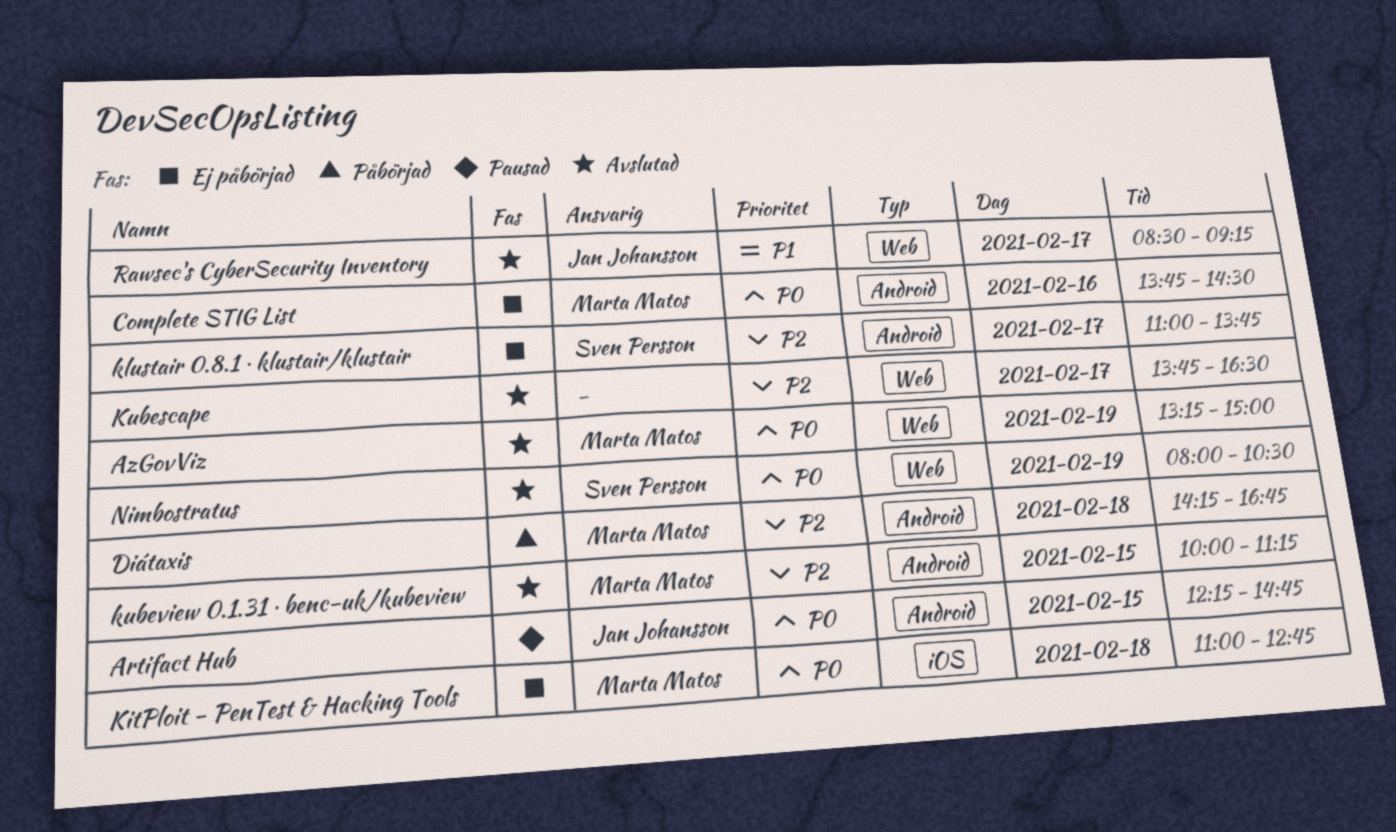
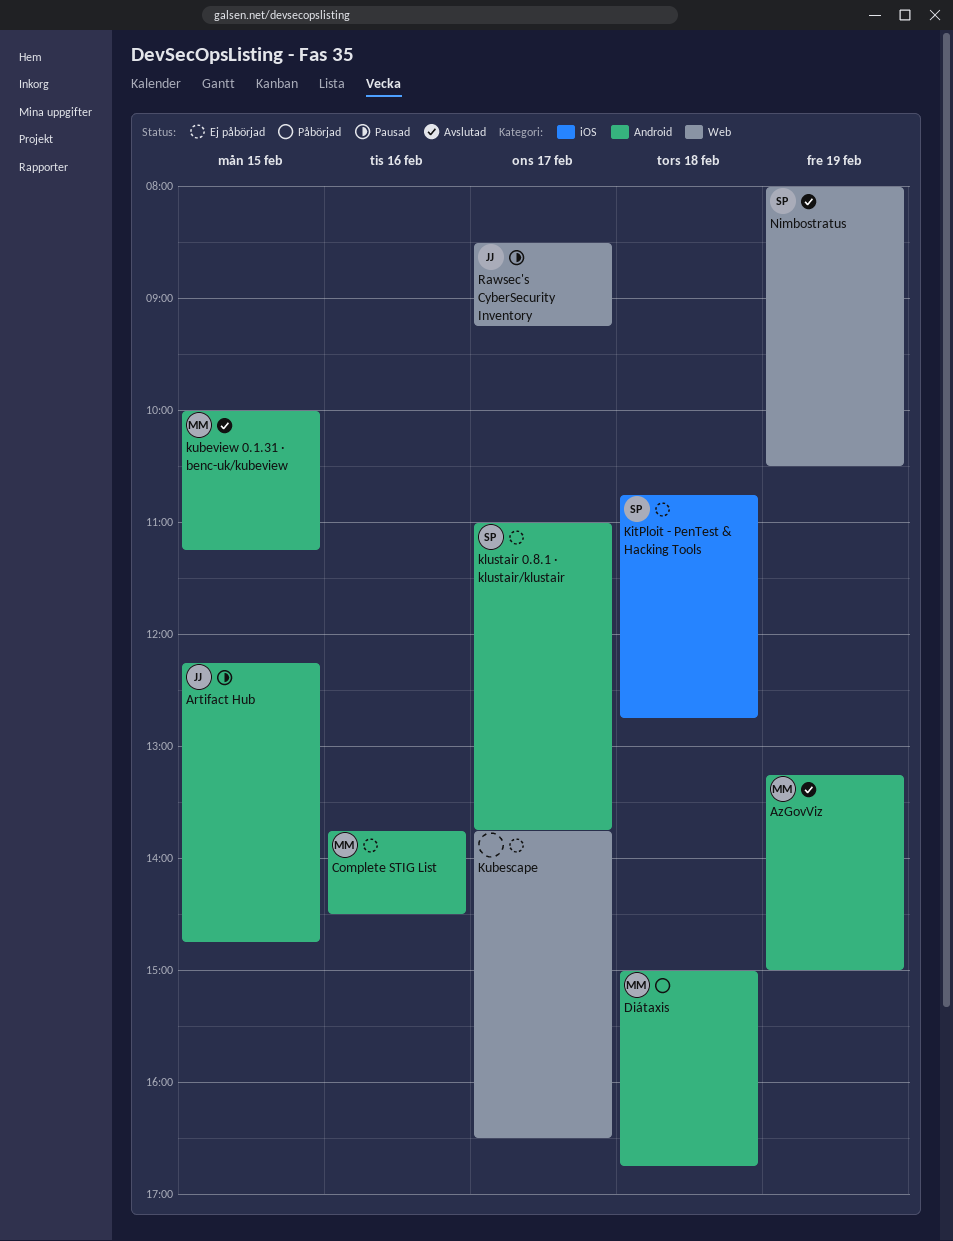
AzGovViz, label: Web -> Android
Diátaxis, begins: 14:15 -> 15:00
KitPloit - PenTest & Hacking Tools, owner: Marta Matos -> Sven Persson
KitPloit - PenTest & Hacking Tools, begins: 11:00 -> 10:45
Kubescape, status: Avslutad -> Ej påbörjad
Rawsec's CyberSecurity Inventory, status: Avslutad -> Pausad

